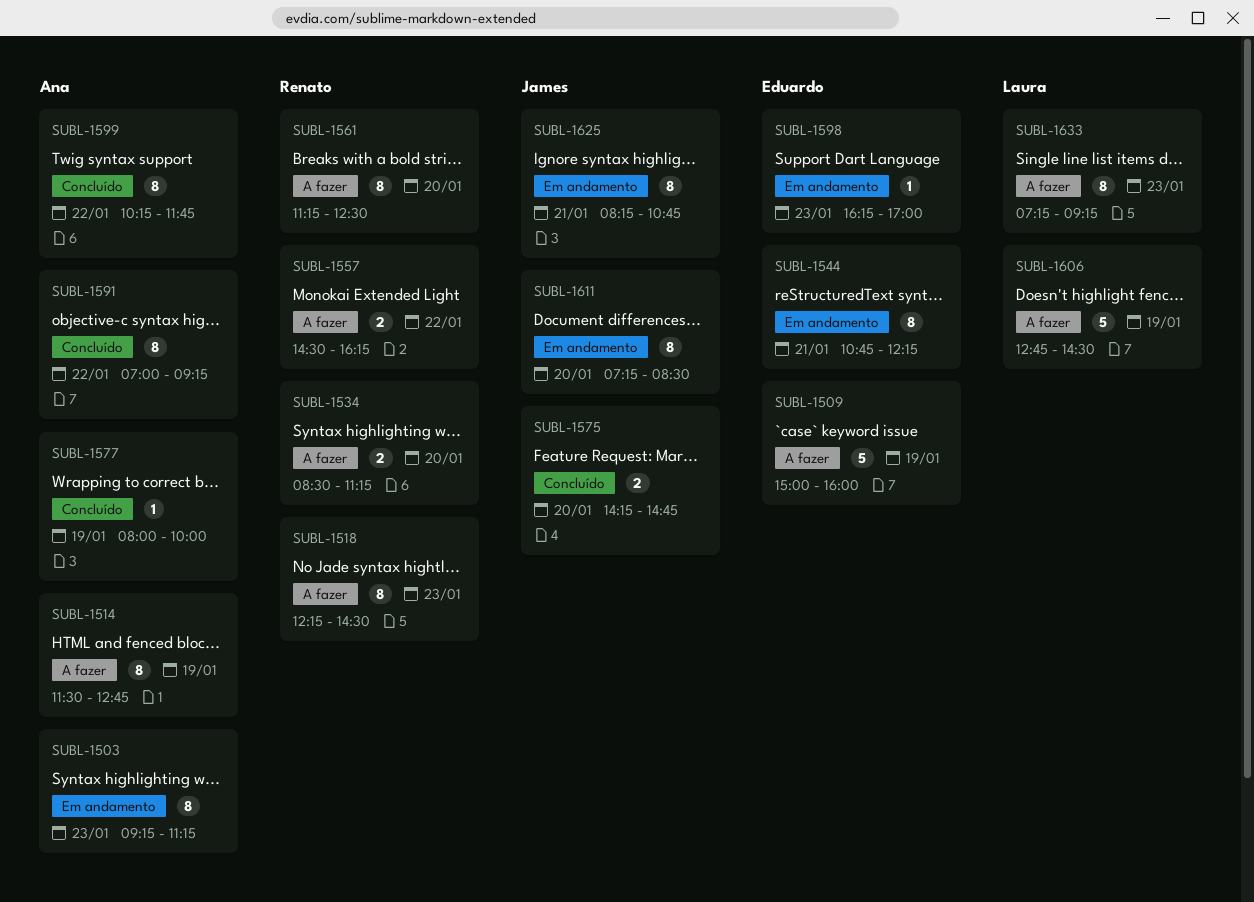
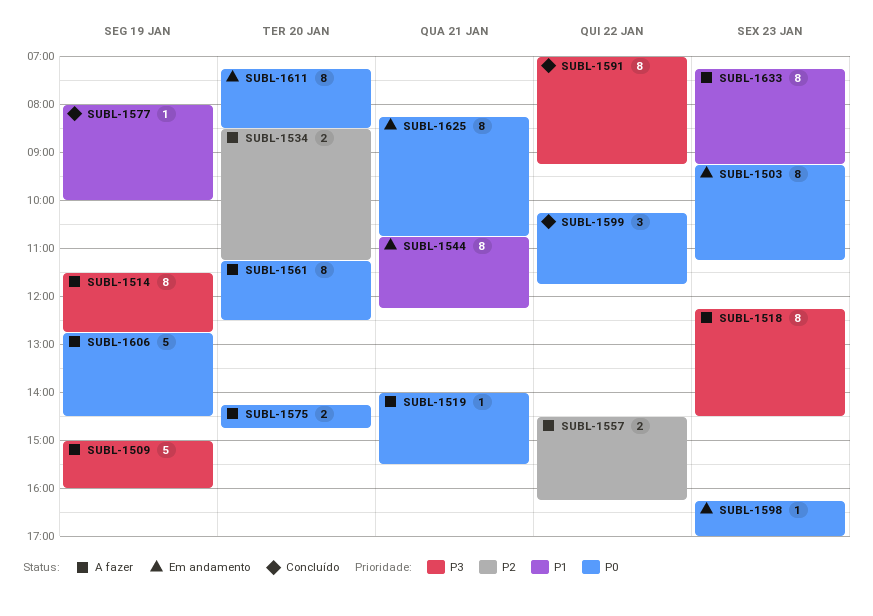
SUBL-1519: none -> present
SUBL-1575, status: Concluído -> A fazer
SUBL-1599, estimate: 8 -> 3

